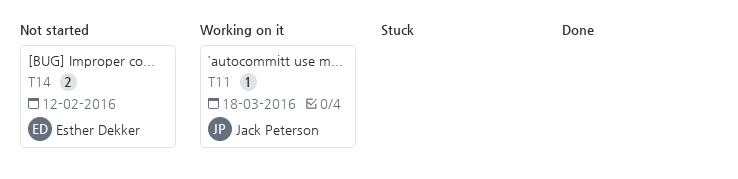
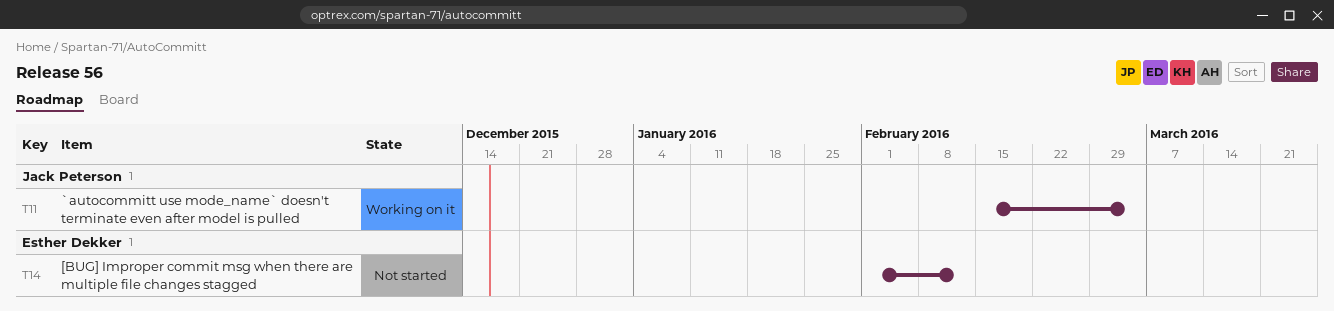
T11, due: Mar 18 -> Mar 4

